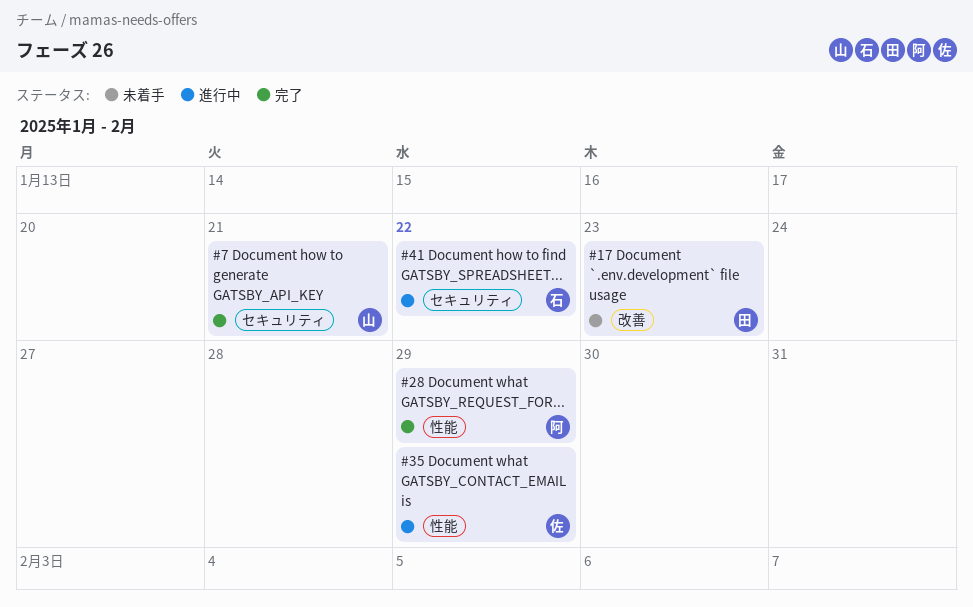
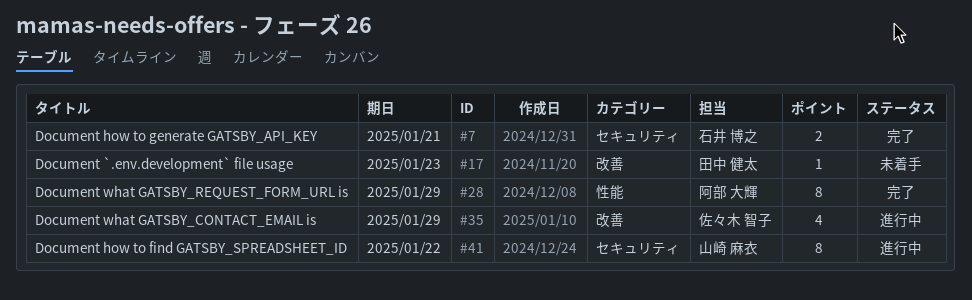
#7, owner: 山崎 麻衣 -> 石井 博之
#35, label: 性能 -> 改善
#41, owner: 石井 博之 -> 山崎 麻衣

